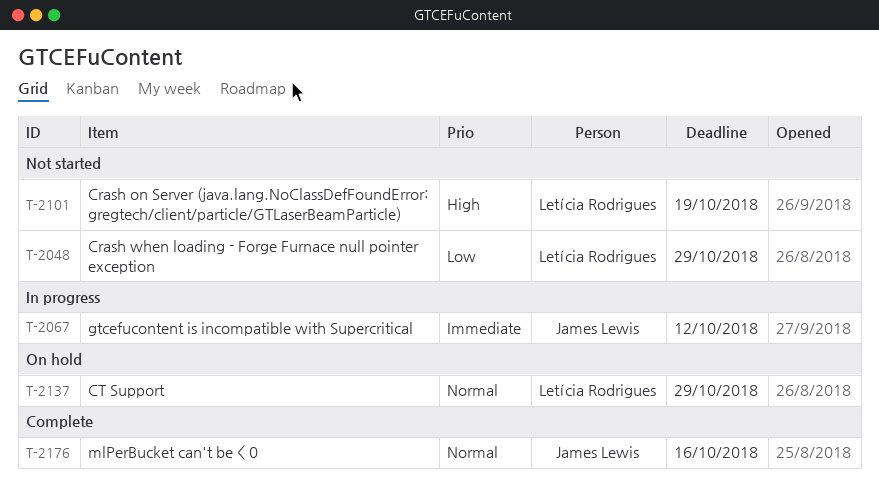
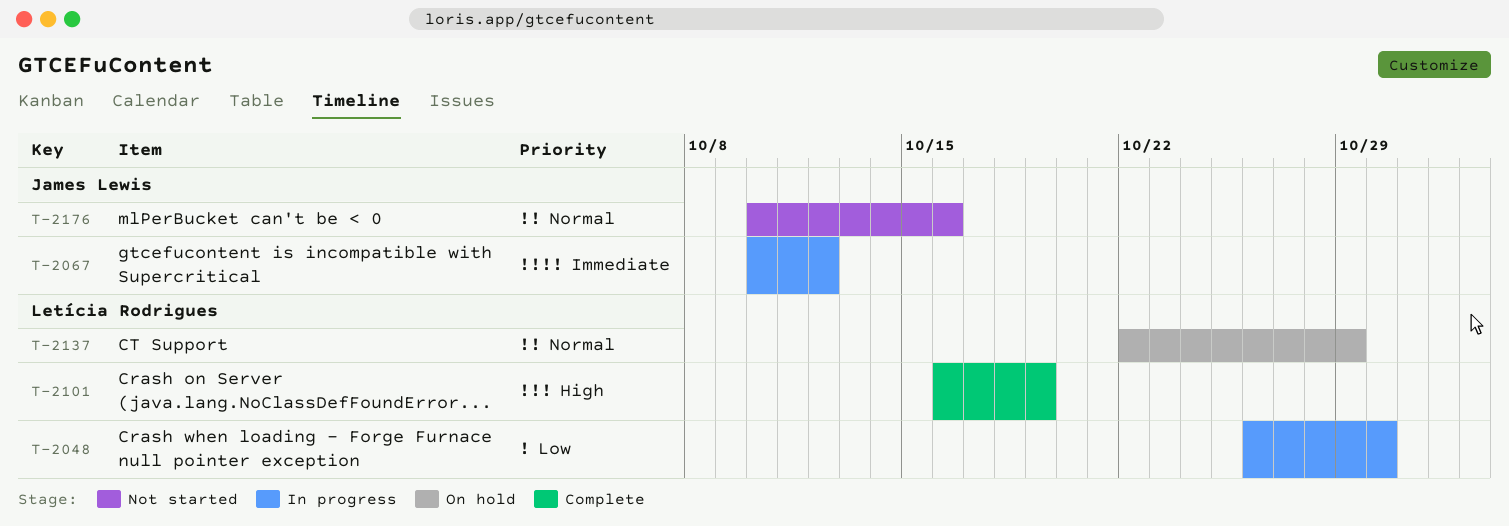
T-2048, status: Not started -> In progress
T-2048, due: Oct 29 -> Oct 30
T-2101, status: Not started -> Complete
T-2176, status: Complete -> Not started

